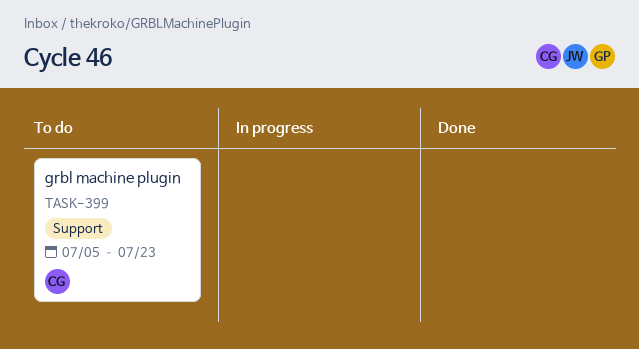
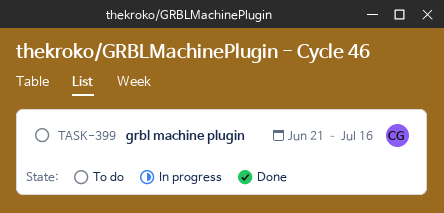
TASK-399, start: Jul 5 -> Jun 21
TASK-399, due: Jul 23 -> Jul 16

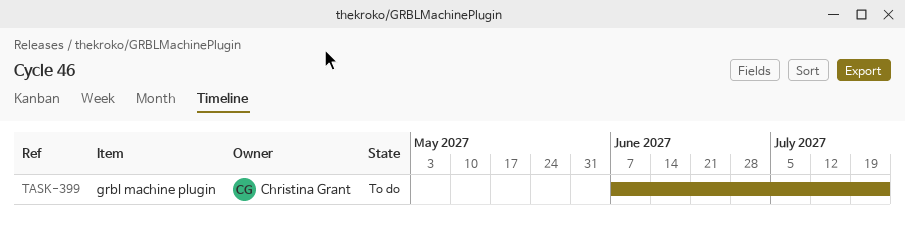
TASK-399, start: Jun 21 -> Jun 7
TASK-399, due: Jul 16 -> Jul 23

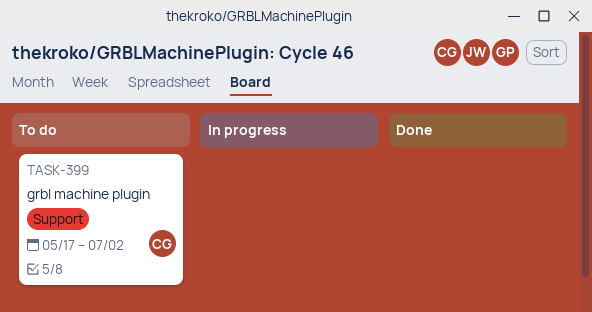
TASK-399, start: Jun 7 -> May 17
TASK-399, due: Jul 23 -> Jul 2

